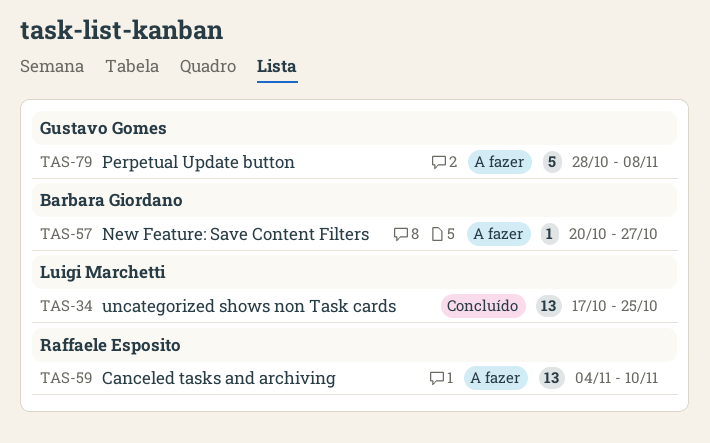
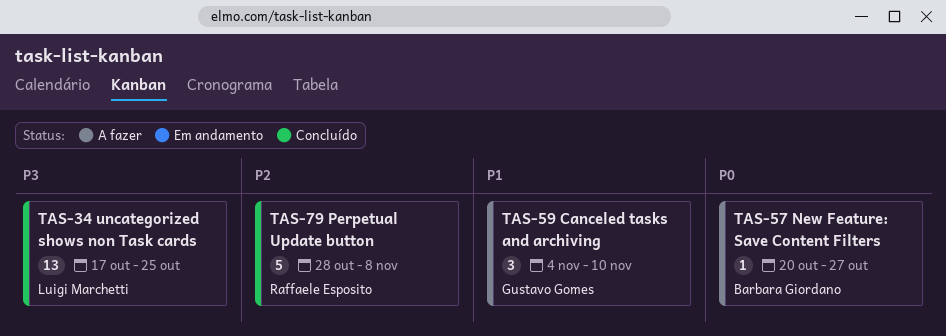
TAS-59, owner: Raffaele Esposito -> Gustavo Gomes
TAS-59, estimate: 13 -> 3
TAS-79, status: A fazer -> Concluído
TAS-79, owner: Gustavo Gomes -> Raffaele Esposito

